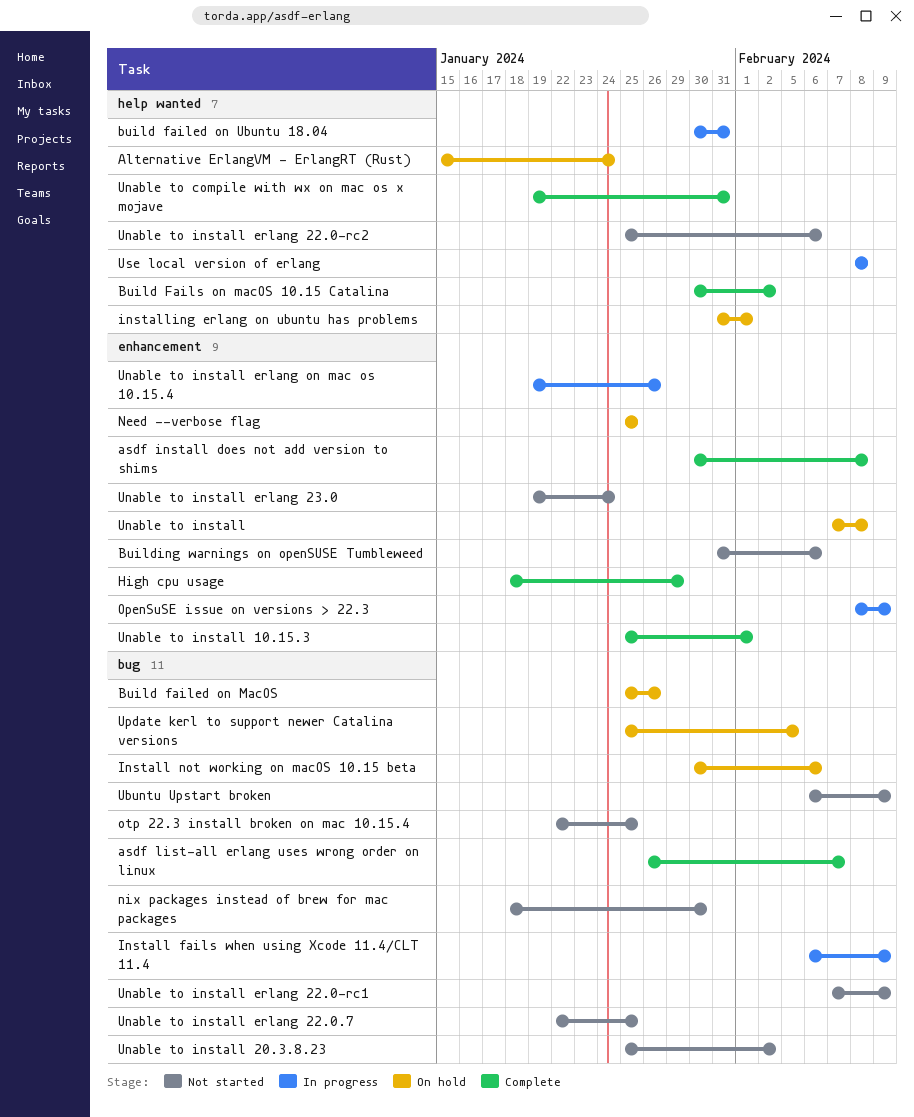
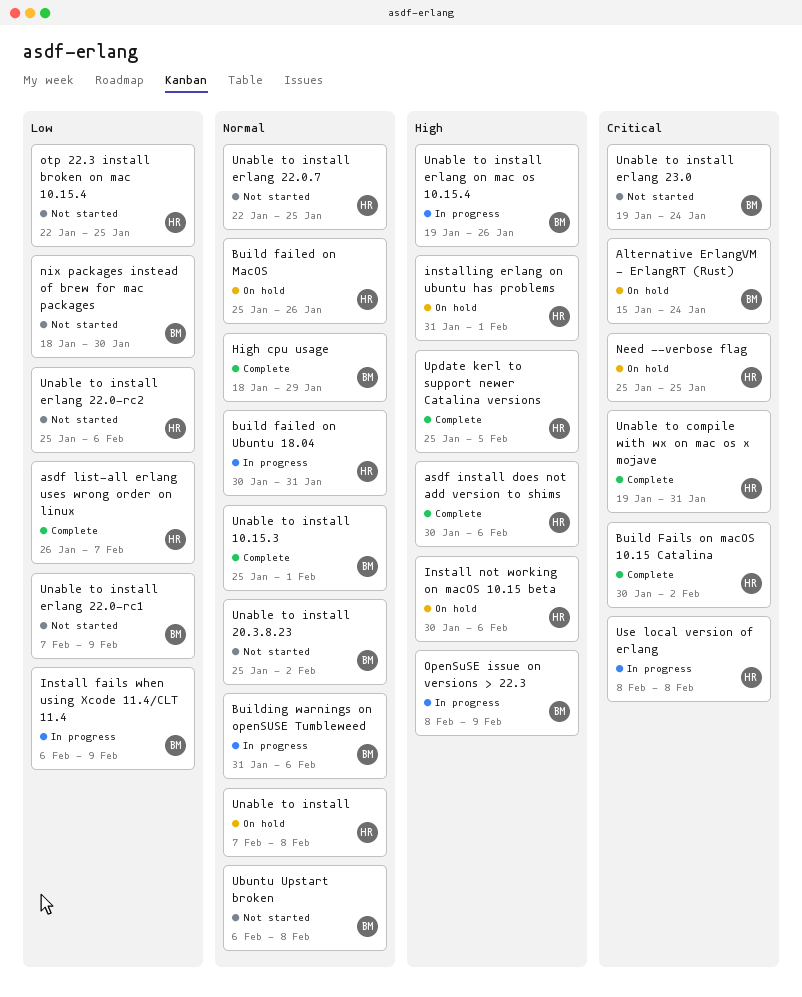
asdf install does not add version to shims, due: Feb 8 -> Feb 6
Building warnings on openSUSE Tumbleweed, status: Not started -> In progress
Ubuntu Upstart broken, due: Feb 9 -> Feb 8
Update kerl to support newer Catalina versions, status: On hold -> Complete

